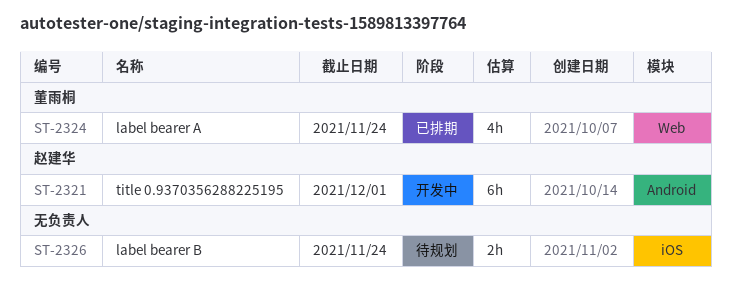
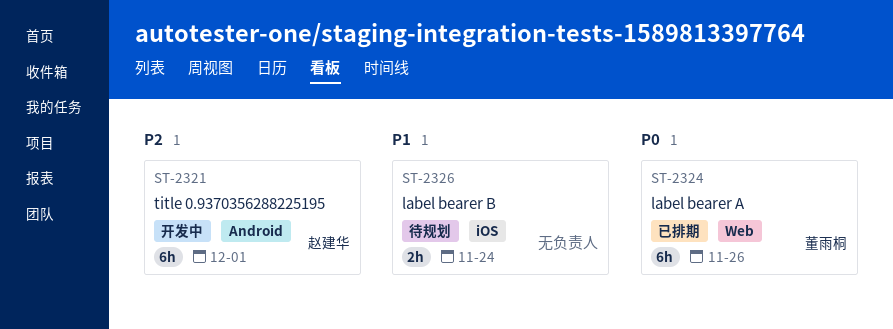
ST-2324, estimate: 4h -> 6h
ST-2324, due: Nov 24 -> Nov 26

